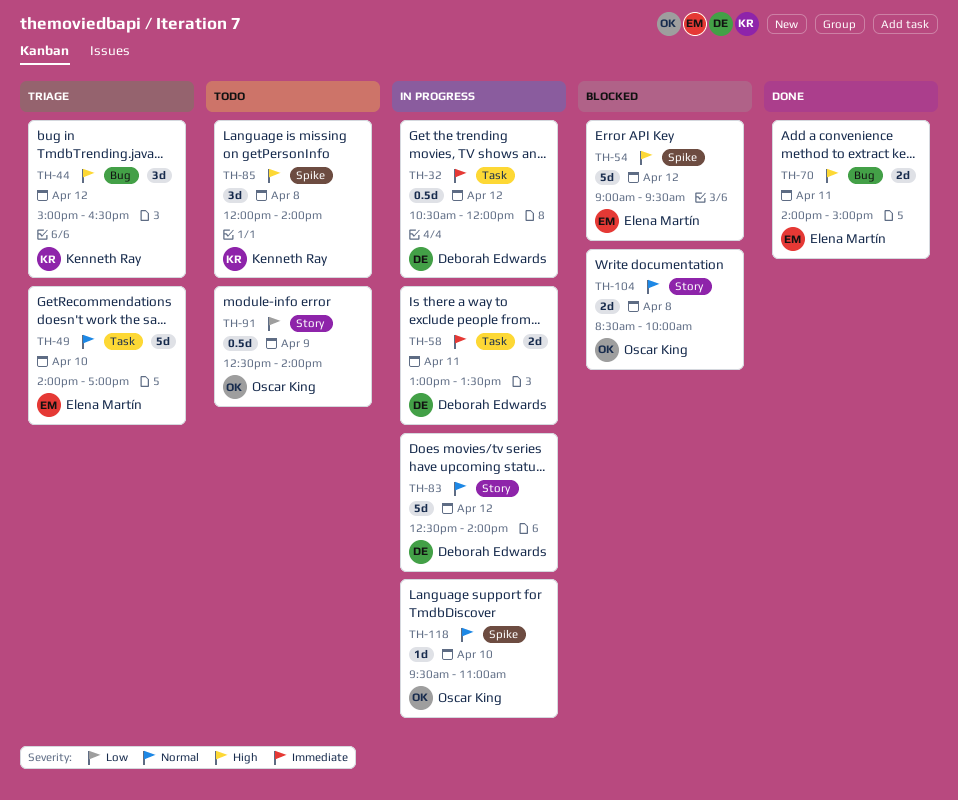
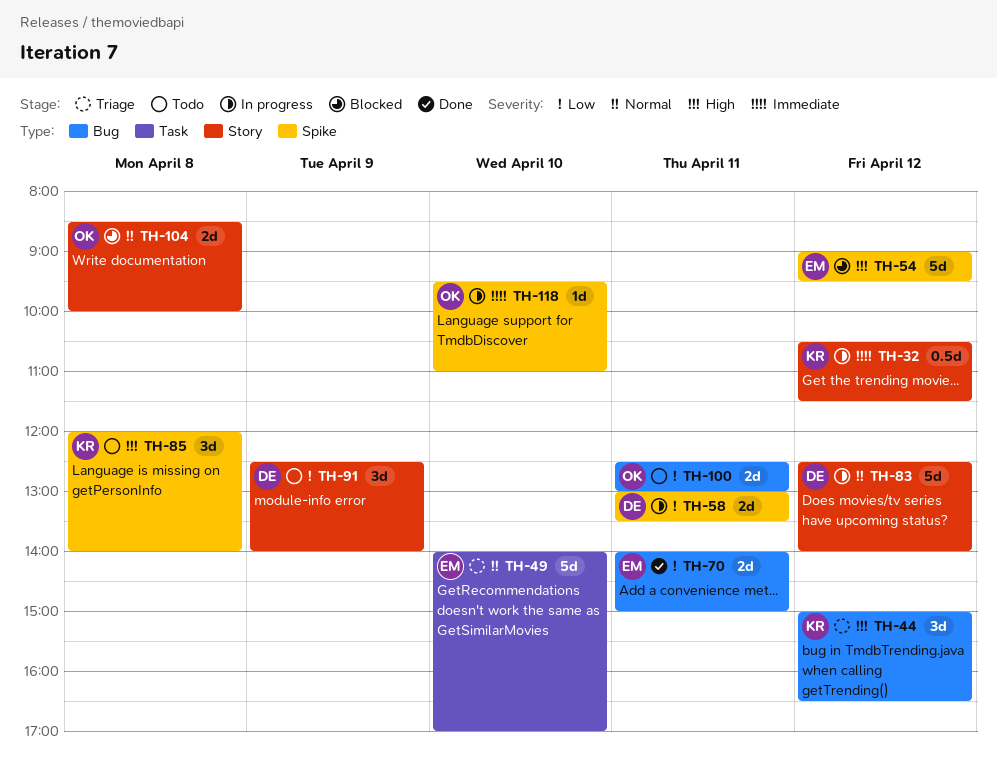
TH-32, owner: Deborah Edwards -> Kenneth Ray
TH-32, label: Task -> Story
TH-32, ends: 12:00 -> 11:30
TH-58, priority: Immediate -> Low
TH-58, label: Task -> Spike
TH-70, priority: High -> Low
TH-91, owner: Oscar King -> Deborah Edwards
TH-91, estimate: 0.5d -> 3d
TH-100: none -> present
TH-118, priority: Normal -> Immediate

